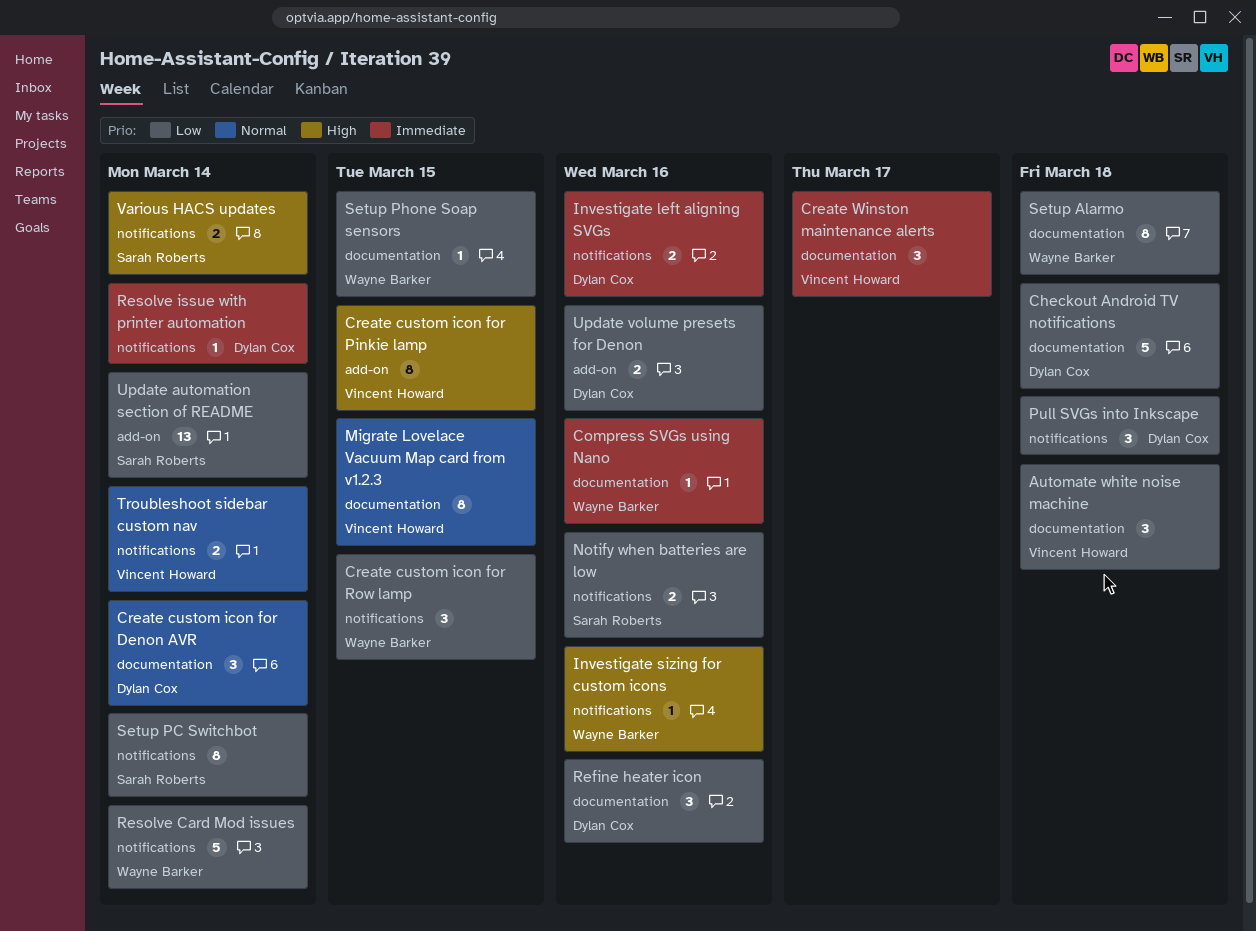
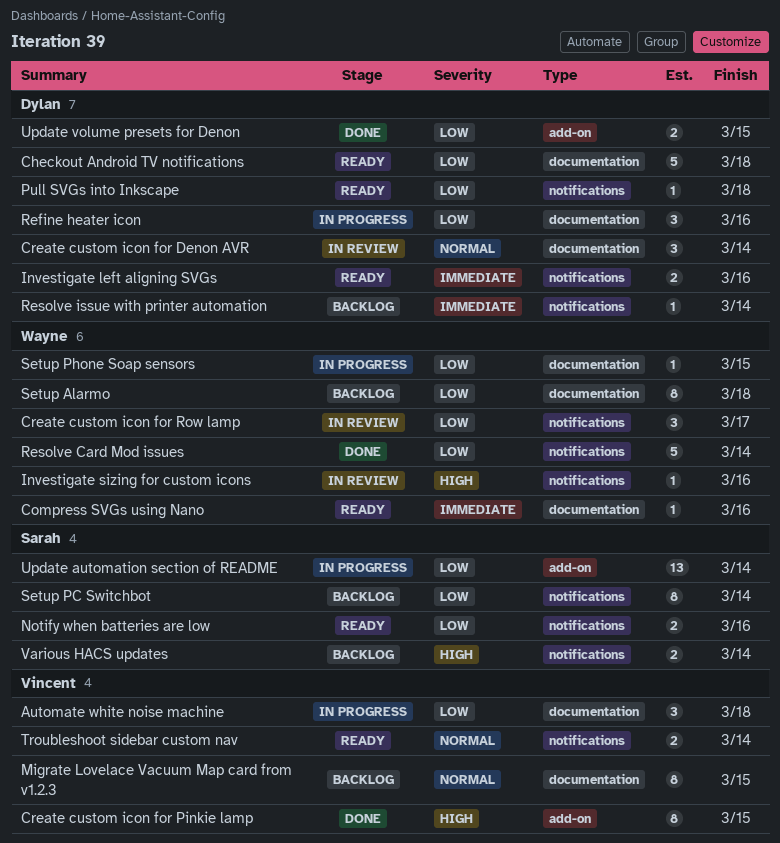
Create custom icon for Row lamp, due: Mar 15 -> Mar 17
Create Winston maintenance alerts: present -> none
Pull SVGs into Inkscape, estimate: 3 -> 1
Update volume presets for Denon, due: Mar 16 -> Mar 15

